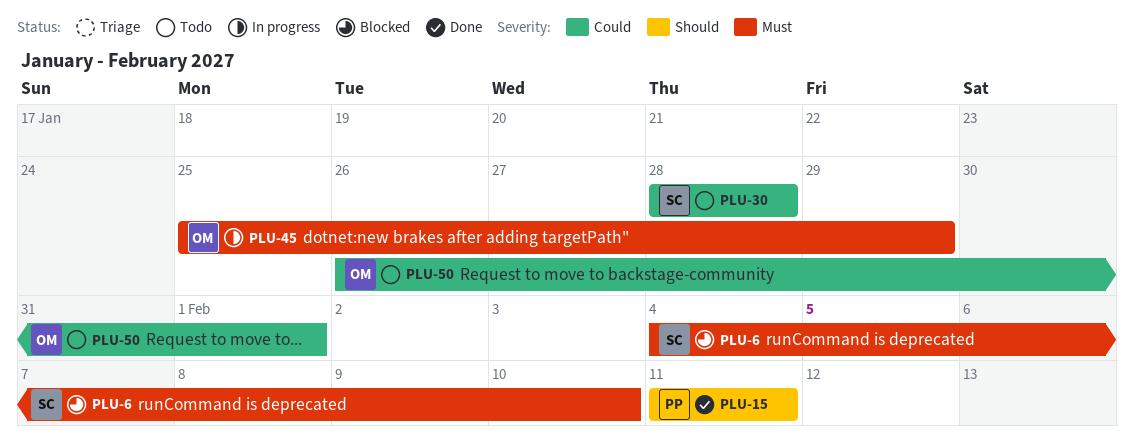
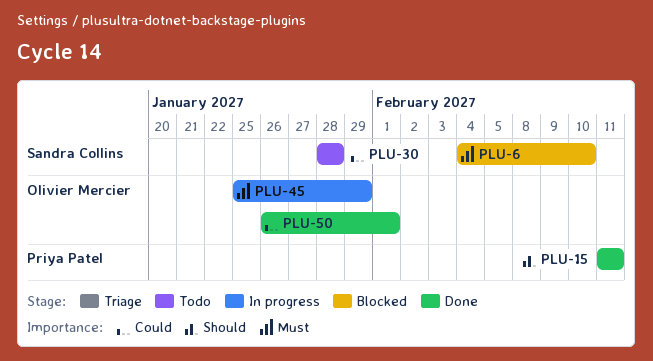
PLU-50, status: Todo -> Done

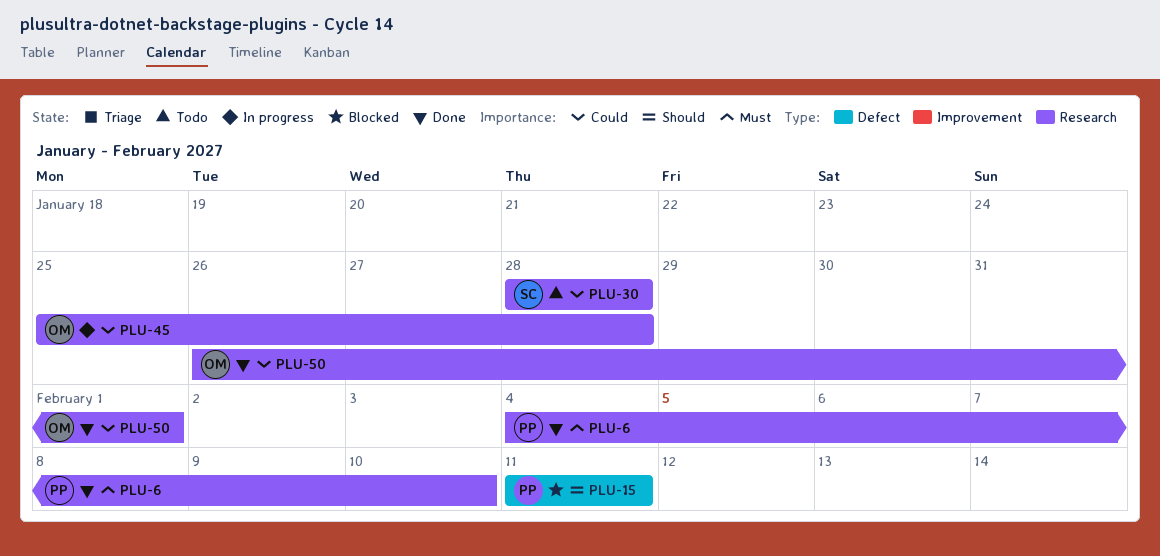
PLU-6, status: Blocked -> Done
PLU-6, owner: Sandra Collins -> Priya Patel
PLU-15, status: Done -> Blocked
PLU-45, priority: Must -> Could
PLU-45, due: Jan 29 -> Jan 28

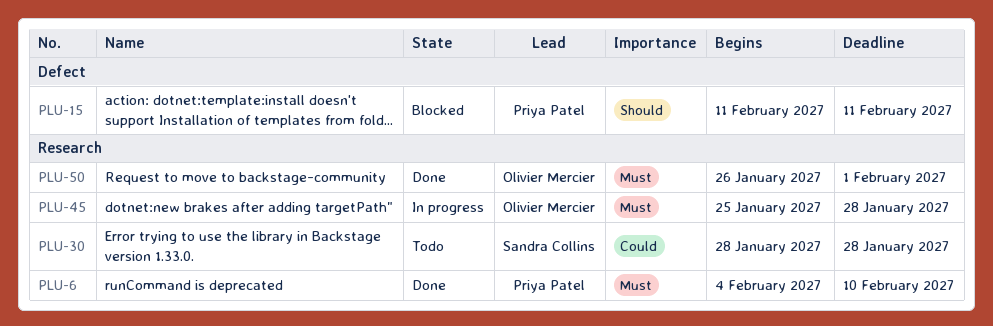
PLU-45, priority: Could -> Must
PLU-50, priority: Could -> Must

